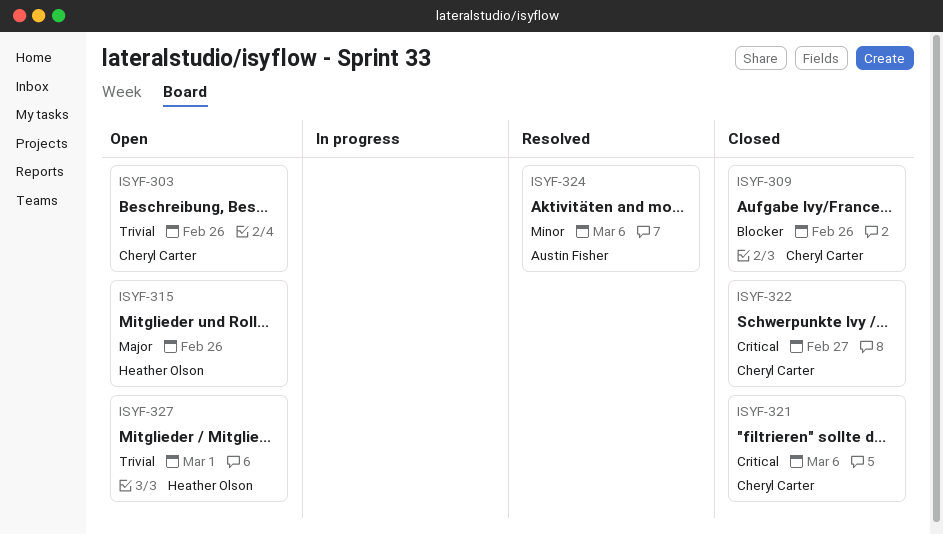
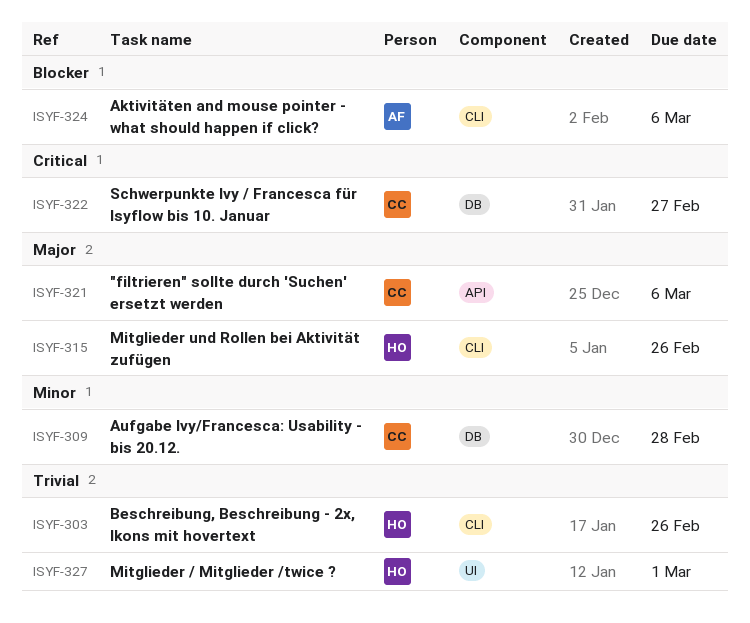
ISYF-303, owner: Cheryl Carter -> Heather Olson
ISYF-309, priority: Blocker -> Minor
ISYF-309, due: Feb 26 -> Feb 28
ISYF-321, priority: Critical -> Major
ISYF-324, priority: Minor -> Blocker

